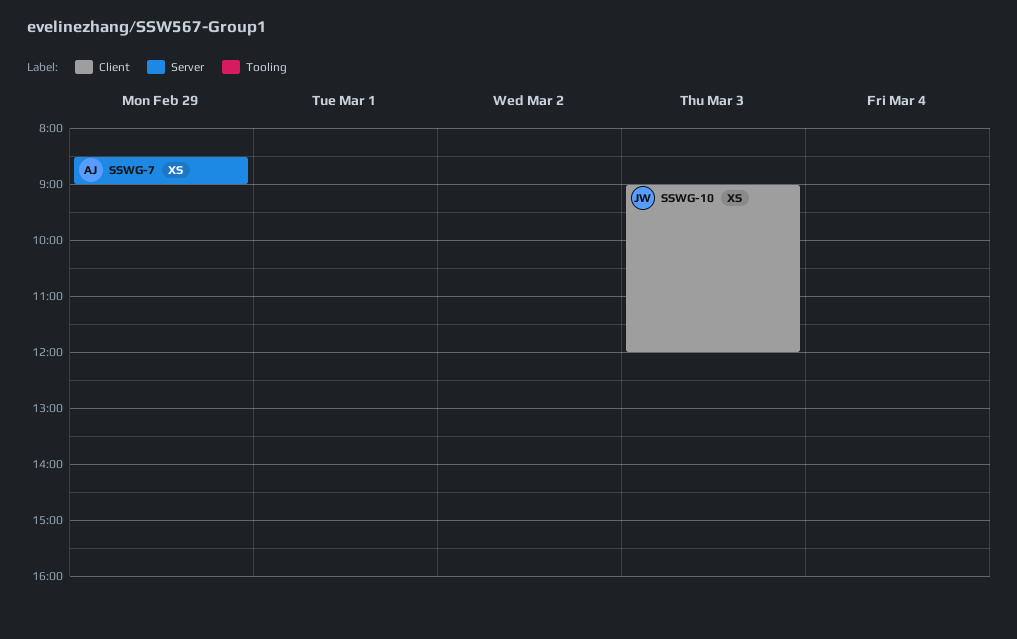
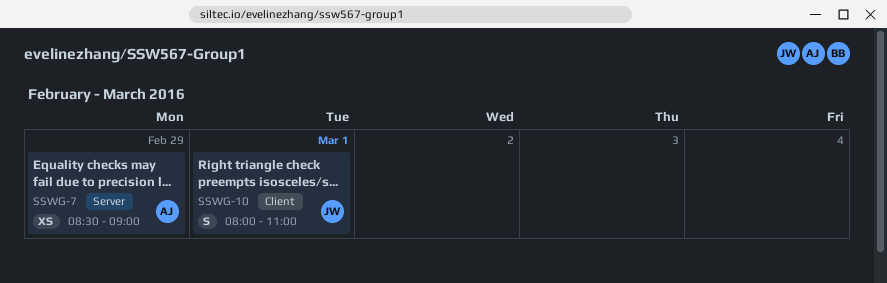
SSWG-10, estimate: XS -> S
SSWG-10, day: Mar 3 -> Mar 1
SSWG-10, begins: 09:00 -> 08:00
SSWG-10, ends: 12:00 -> 11:00

